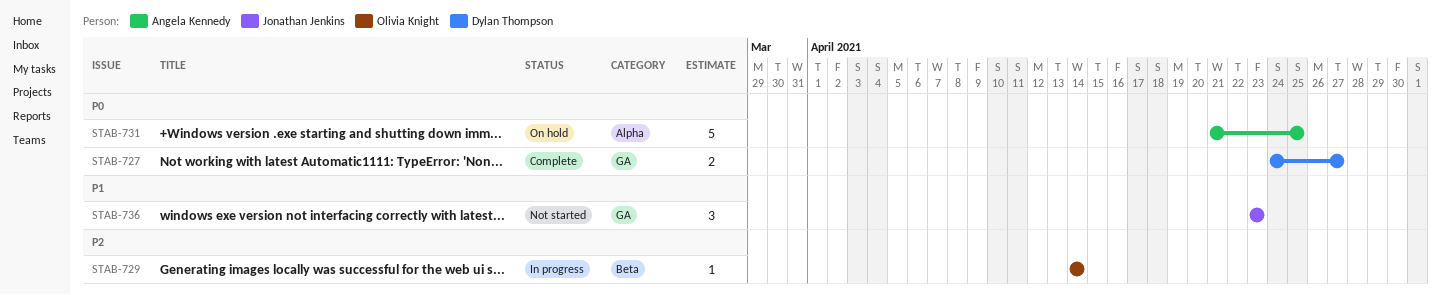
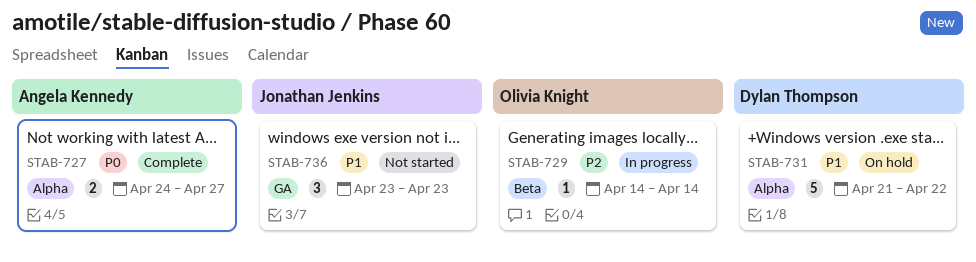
STAB-727, owner: Dylan Thompson -> Angela Kennedy
STAB-727, label: GA -> Alpha
STAB-731, owner: Angela Kennedy -> Dylan Thompson
STAB-731, priority: P0 -> P1
STAB-731, due: Apr 25 -> Apr 22

